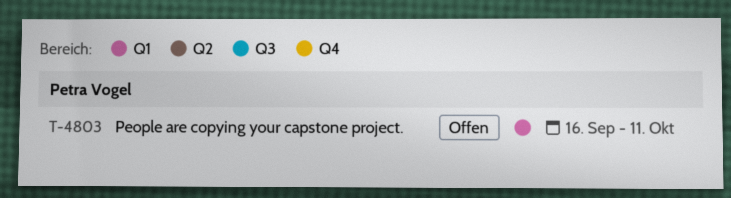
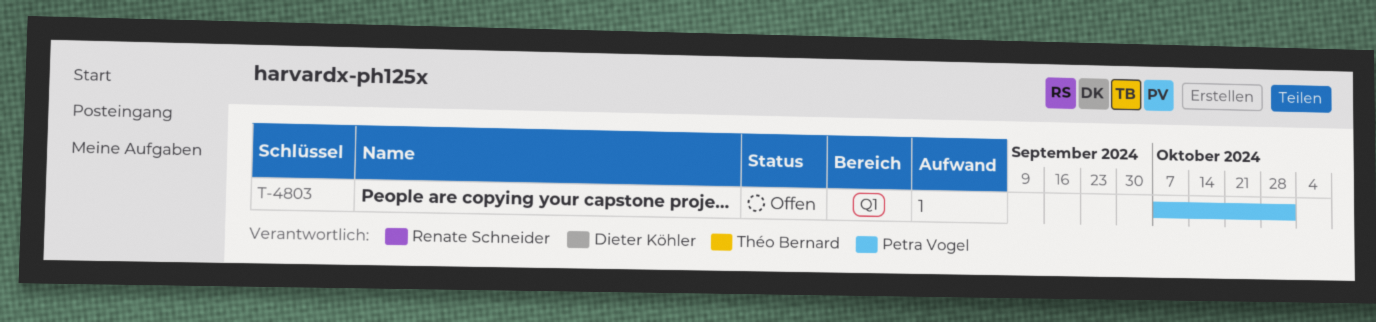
T-4803, start: Sep 16 -> Oct 7
T-4803, due: Oct 11 -> Nov 1

